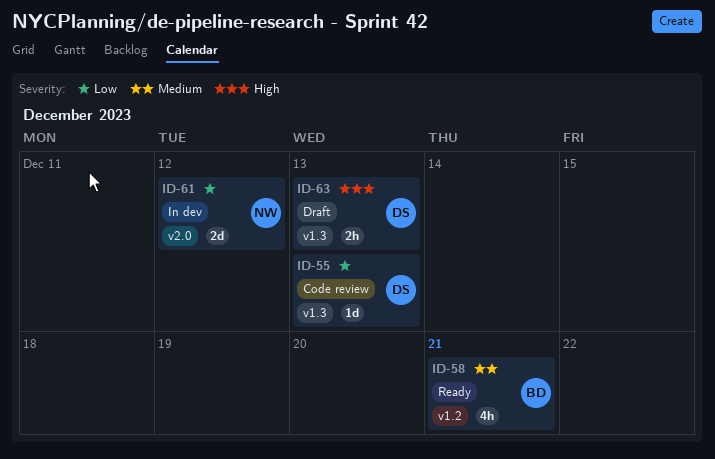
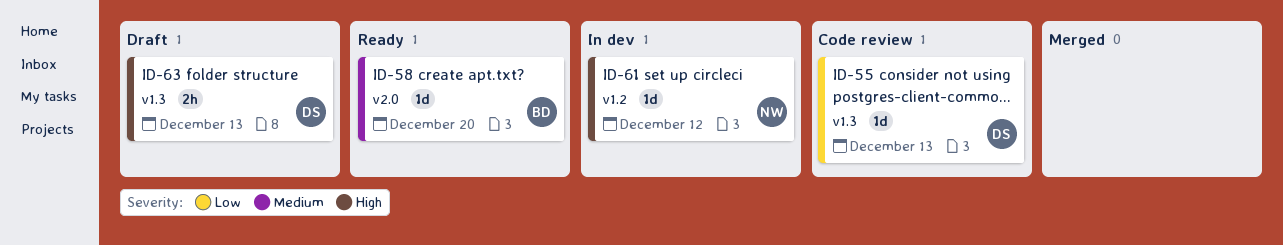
ID-58, label: v1.2 -> v2.0
ID-58, estimate: 4h -> 1d
ID-58, due: Dec 21 -> Dec 20
ID-61, priority: Low -> High
ID-61, label: v2.0 -> v1.2
ID-61, estimate: 2d -> 1d

